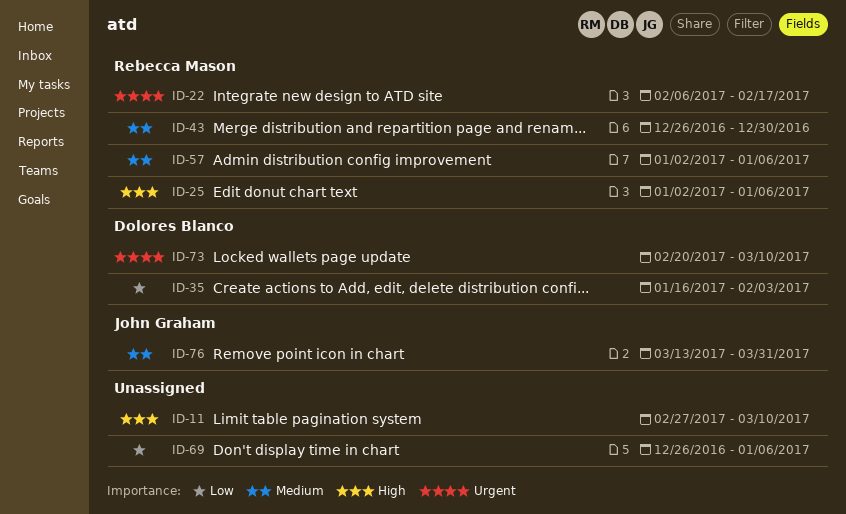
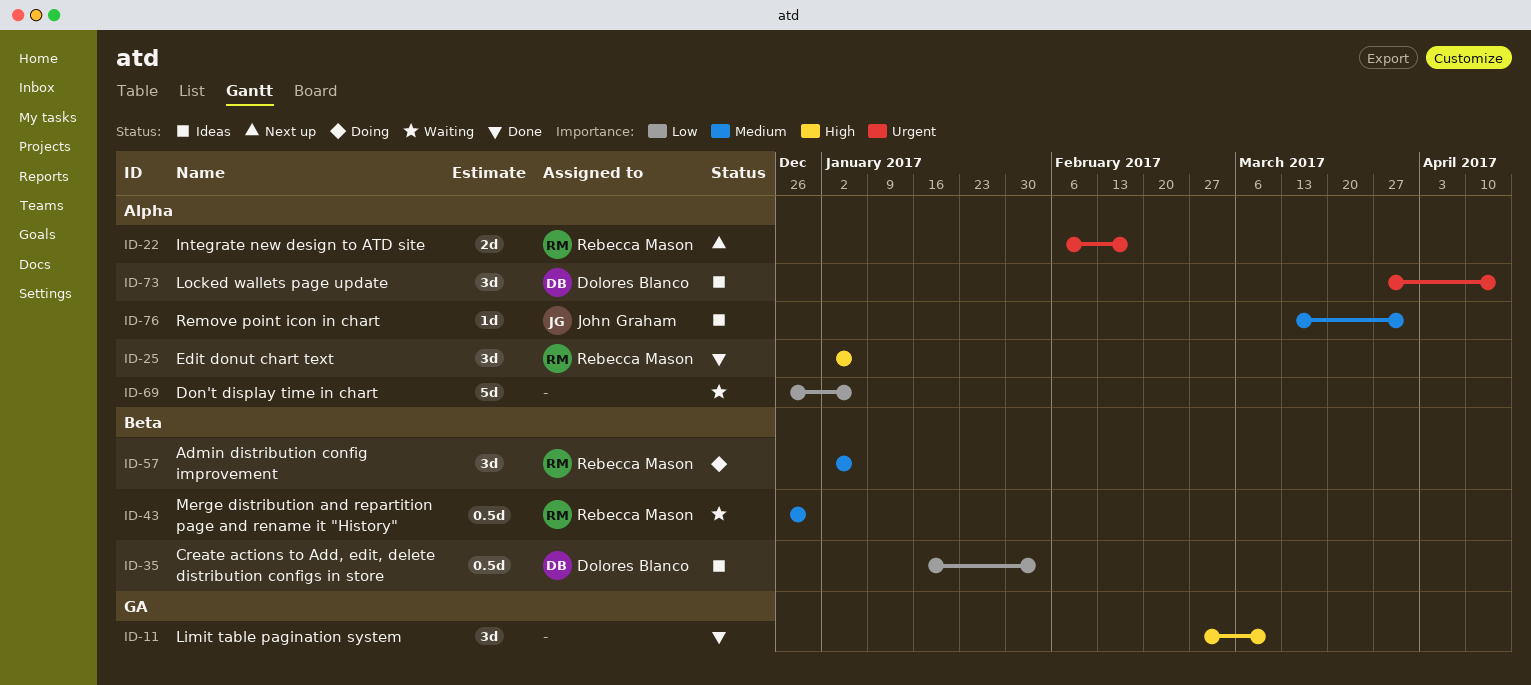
ID-73, start: Feb 20 -> Mar 27
ID-73, due: Mar 10 -> Apr 14

